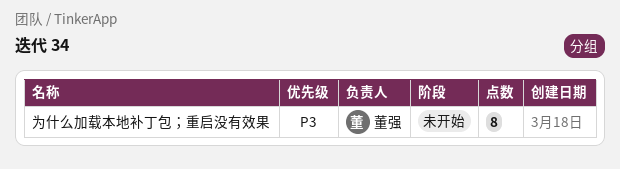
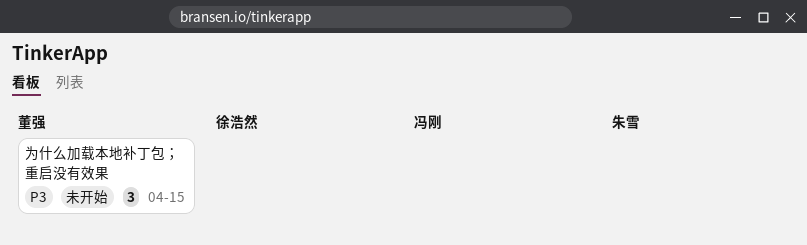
为什么加载本地补丁包；重启没有效果, estimate: 8 -> 3

